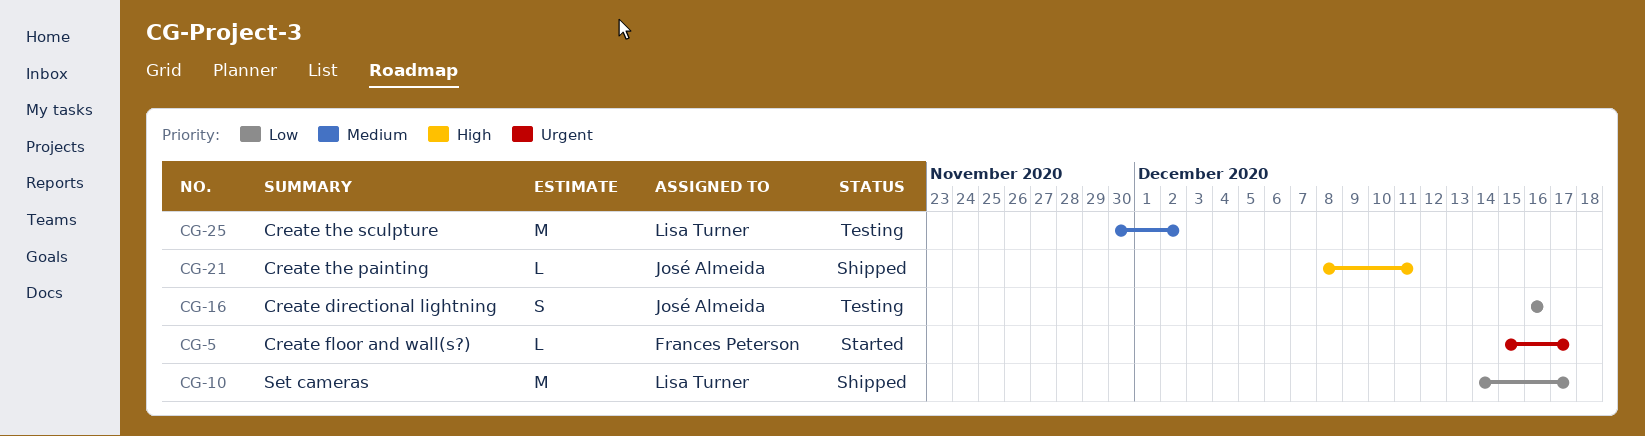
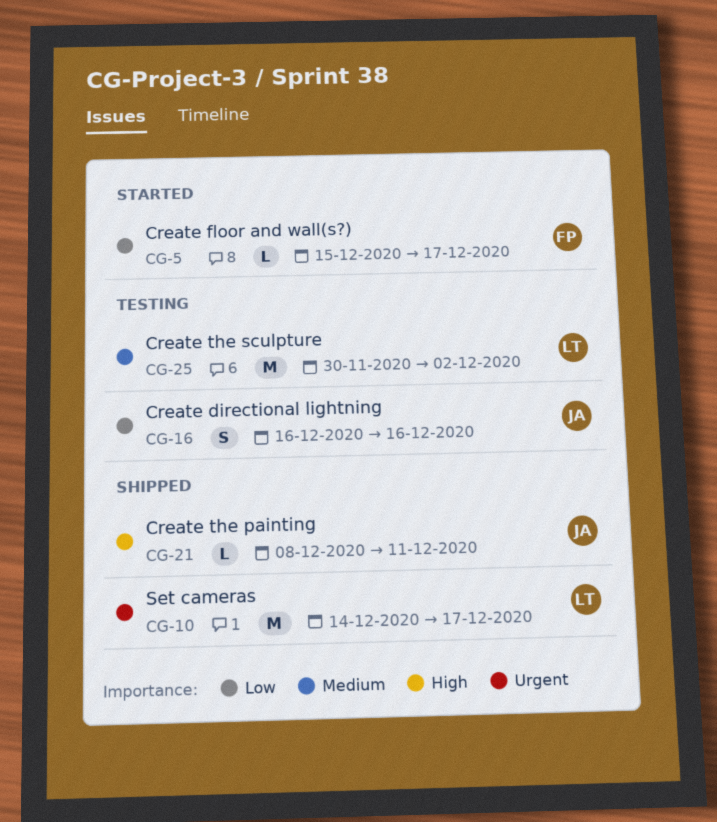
CG-5, priority: Urgent -> Low
CG-10, priority: Low -> Urgent

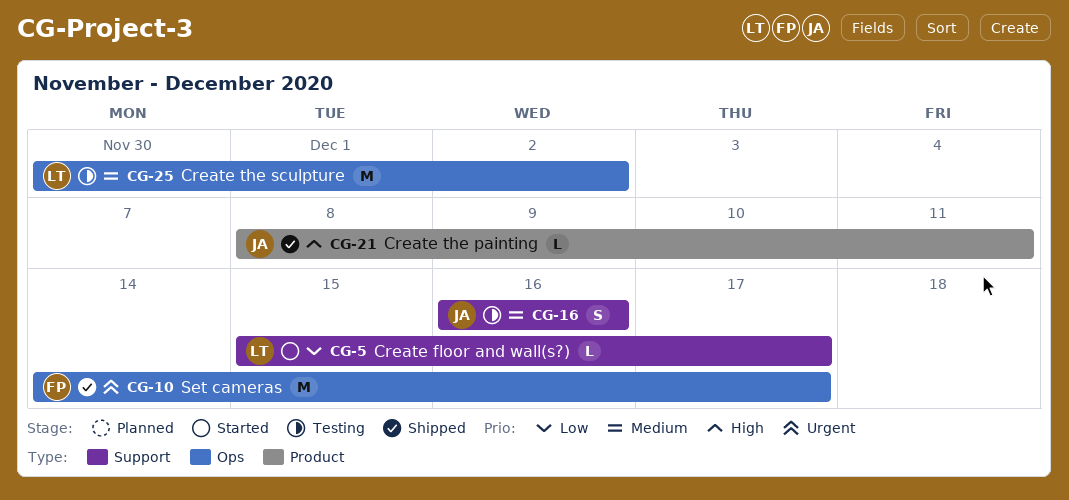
CG-5, owner: FP -> LT
CG-10, owner: LT -> FP
CG-16, priority: Low -> Medium

